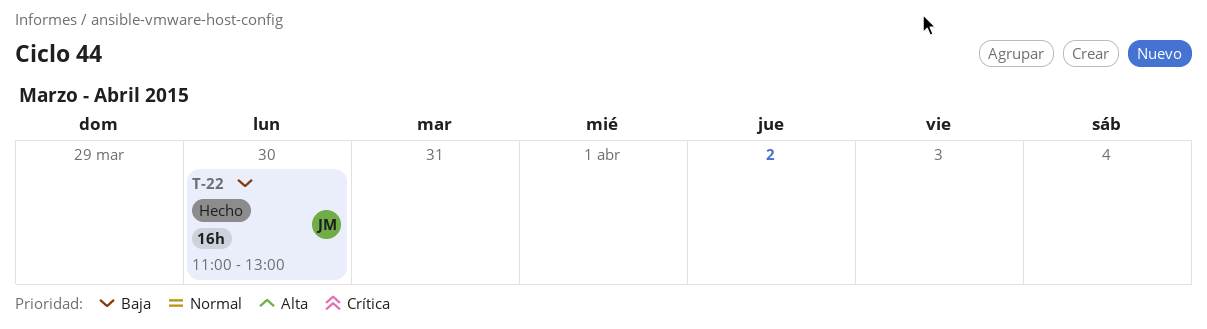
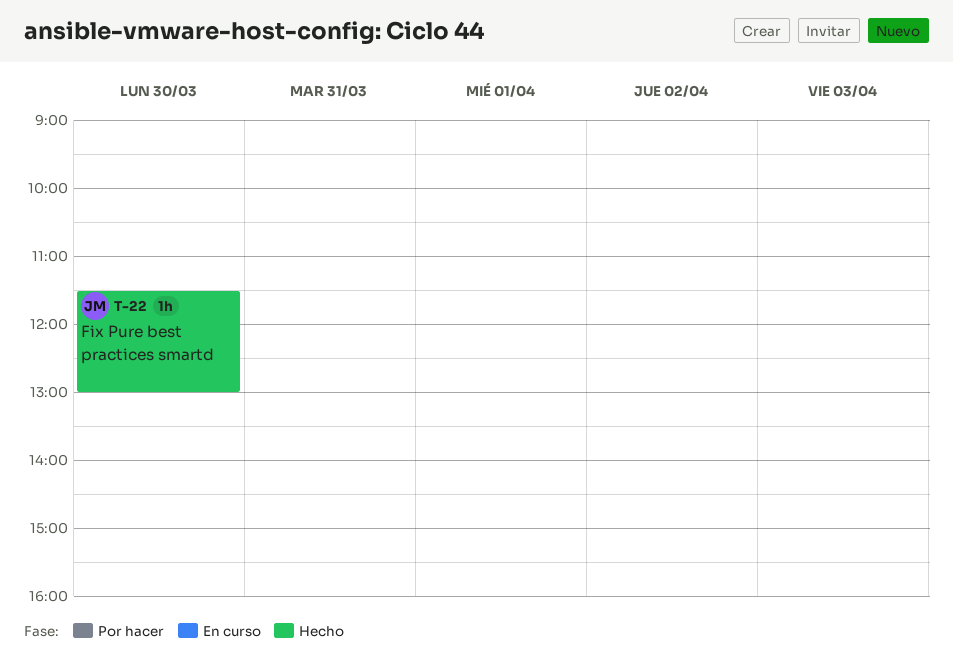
T-22, estimate: 16h -> 1h
T-22, begins: 11:00 -> 11:30

